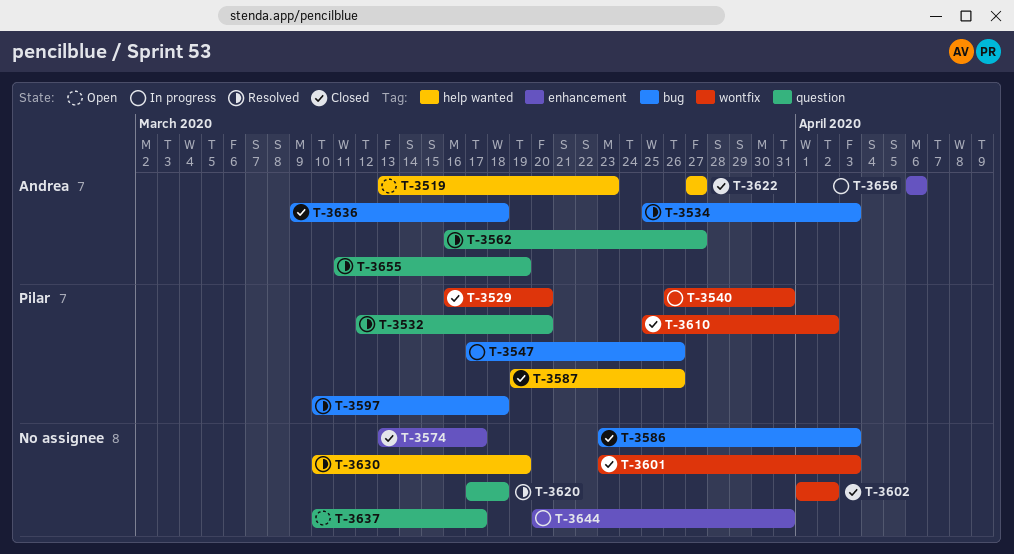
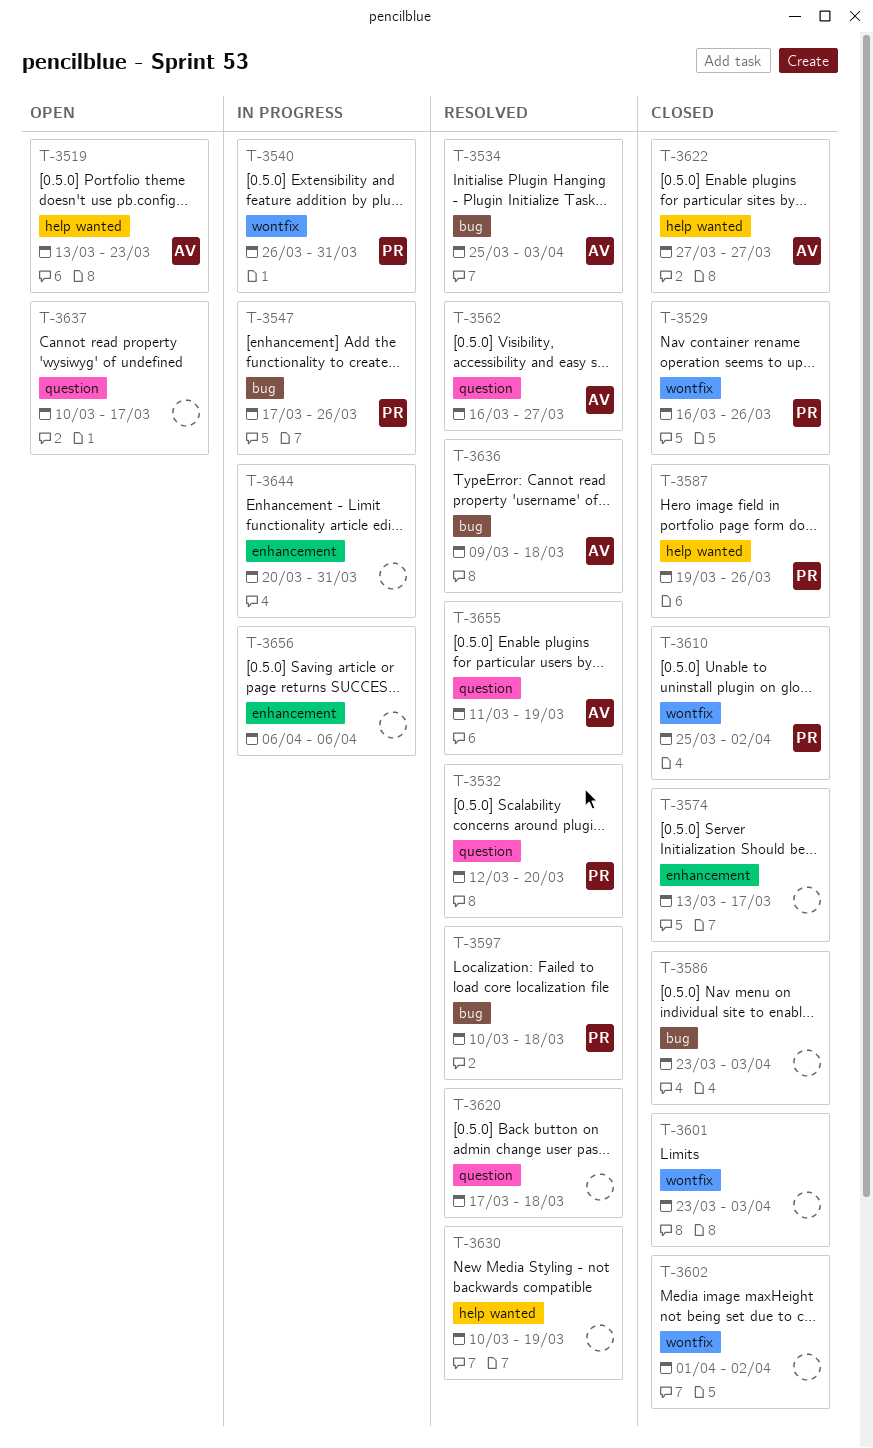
T-3529, due: Mar 20 -> Mar 26
T-3636, status: Closed -> Resolved
T-3656, owner: Andrea -> none

